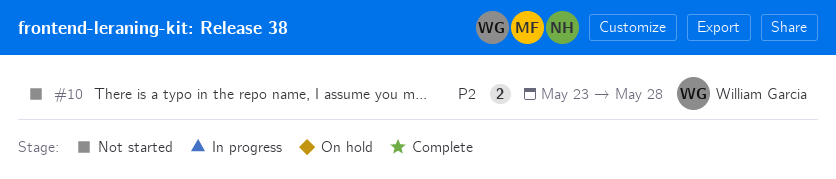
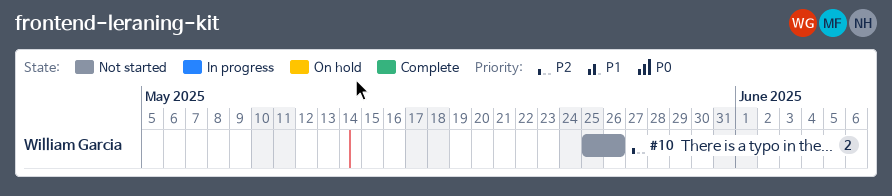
#10, start: May 23 -> May 25
#10, due: May 28 -> May 26

